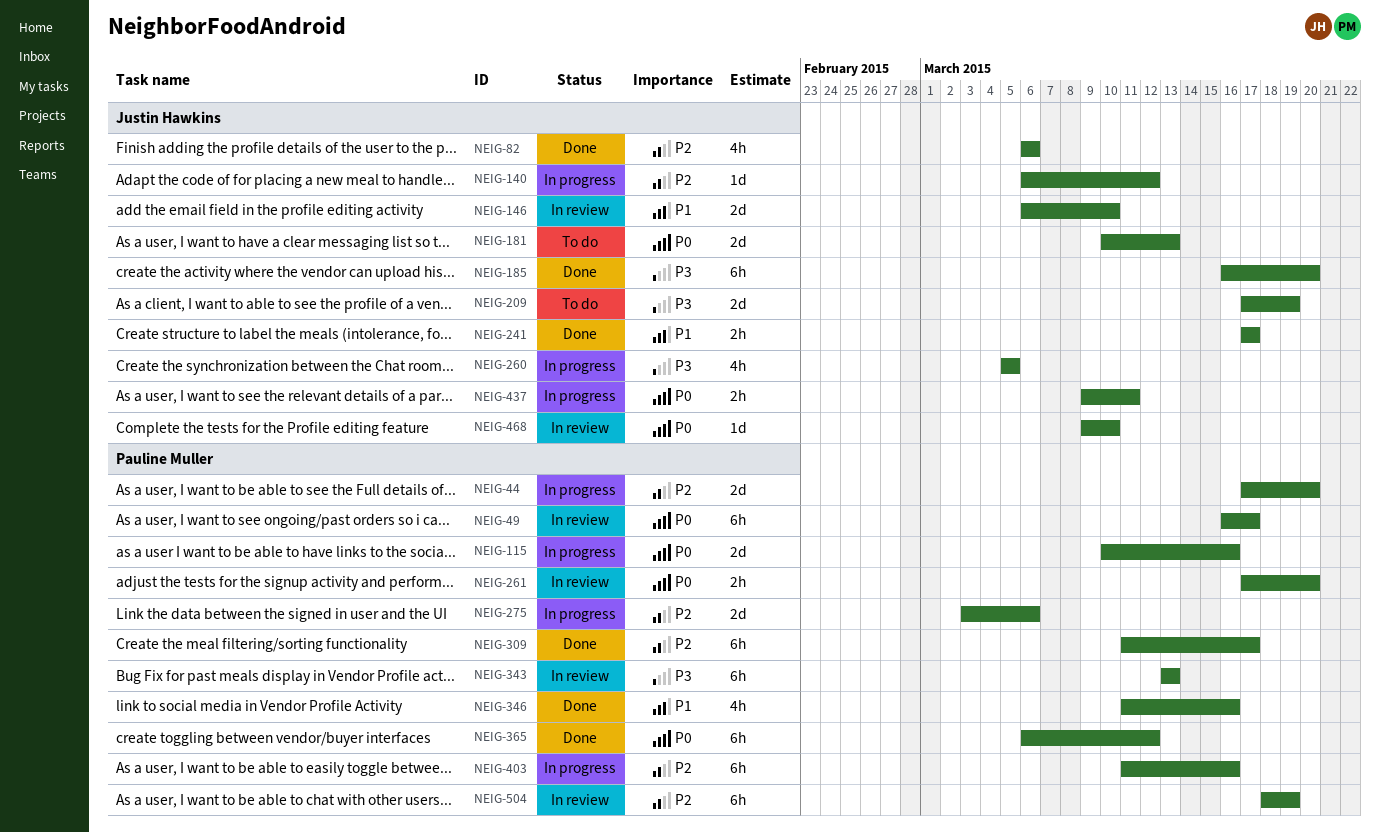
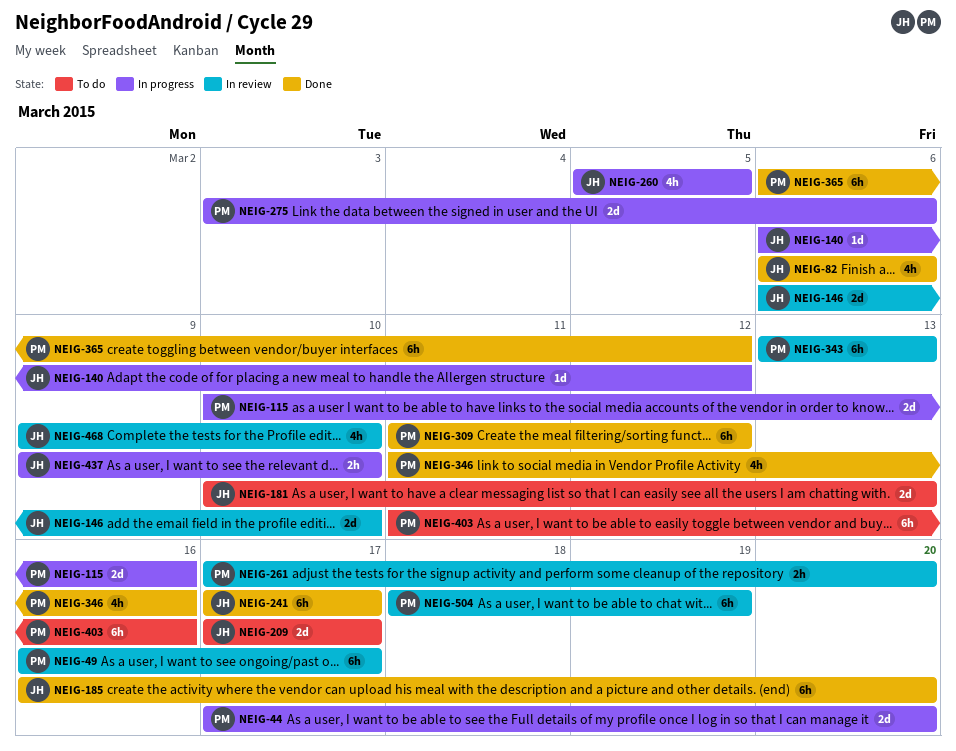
NEIG-209, due: Mar 19 -> Mar 17
NEIG-241, estimate: 2h -> 6h
NEIG-309, due: Mar 17 -> Mar 12
NEIG-403, status: In progress -> To do
NEIG-437, due: Mar 11 -> Mar 10
NEIG-468, estimate: 1d -> 4h

